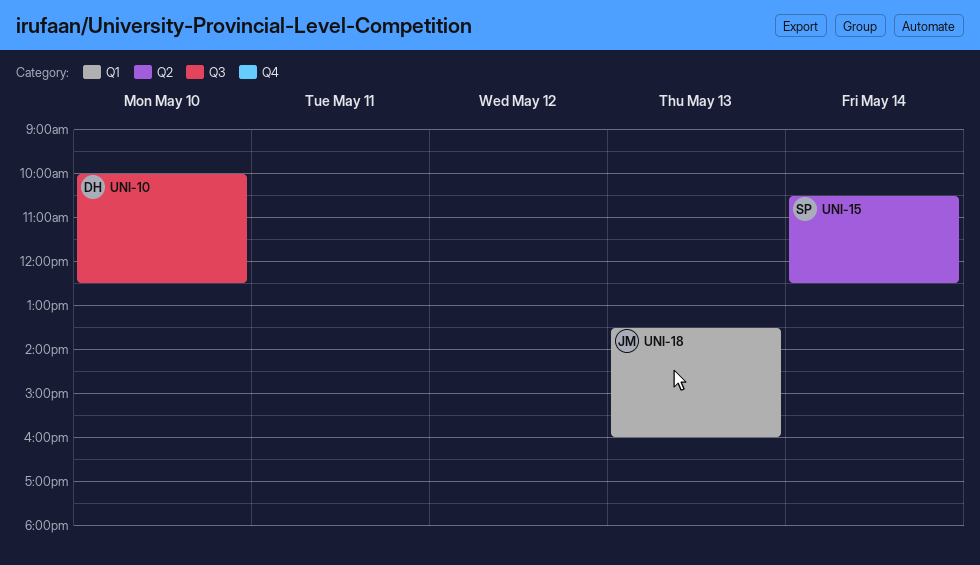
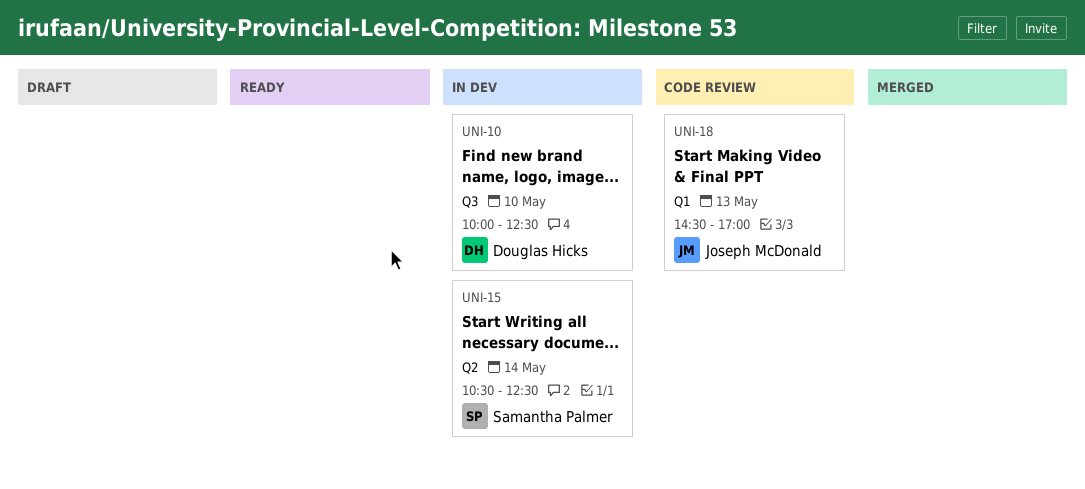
UNI-18, begins: 13:30 -> 14:30
UNI-18, ends: 16:00 -> 17:00

